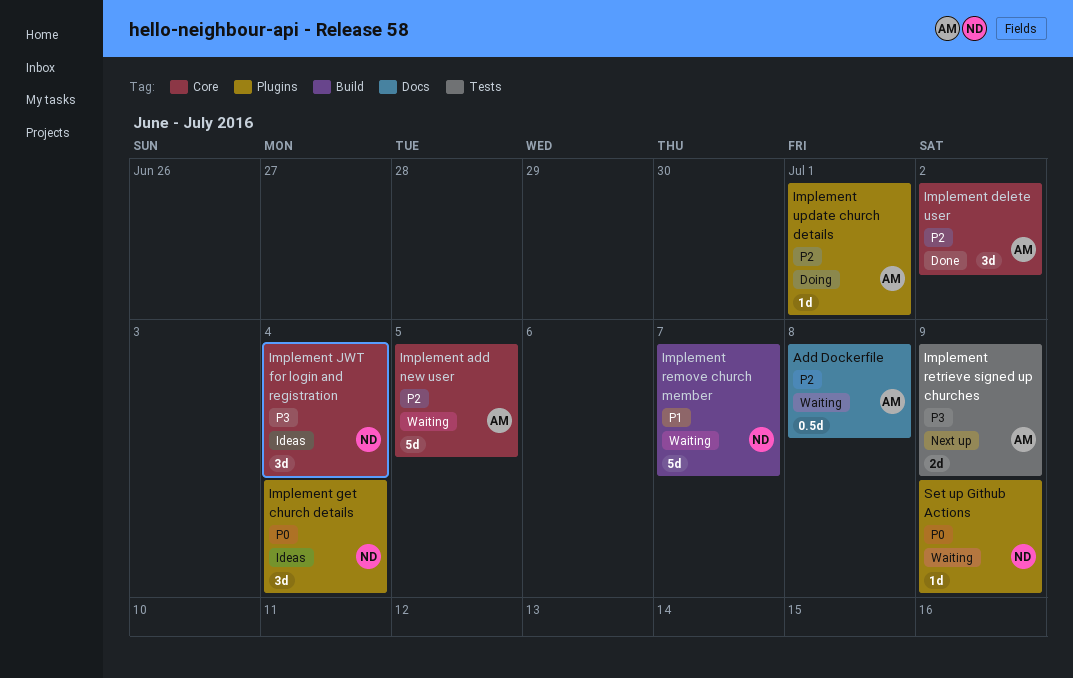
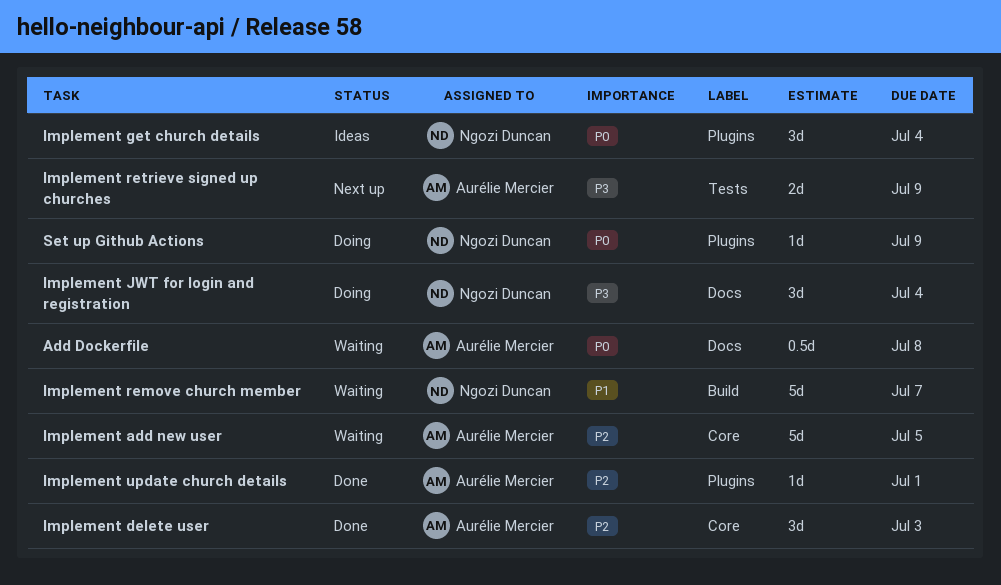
Add Dockerfile, priority: P2 -> P0
Implement delete user, due: Jul 2 -> Jul 3
Implement JWT for login and registration, status: Ideas -> Doing
Implement JWT for login and registration, label: Core -> Docs
Implement update church details, status: Doing -> Done
Set up Github Actions, status: Waiting -> Doing

